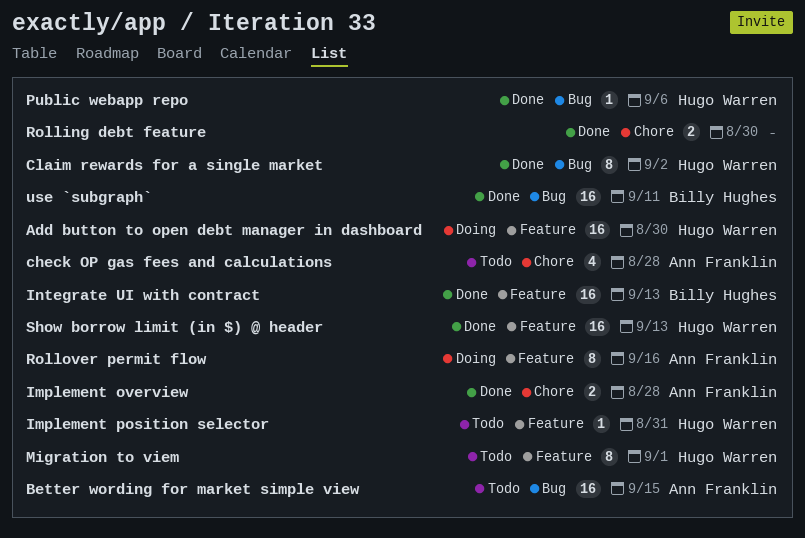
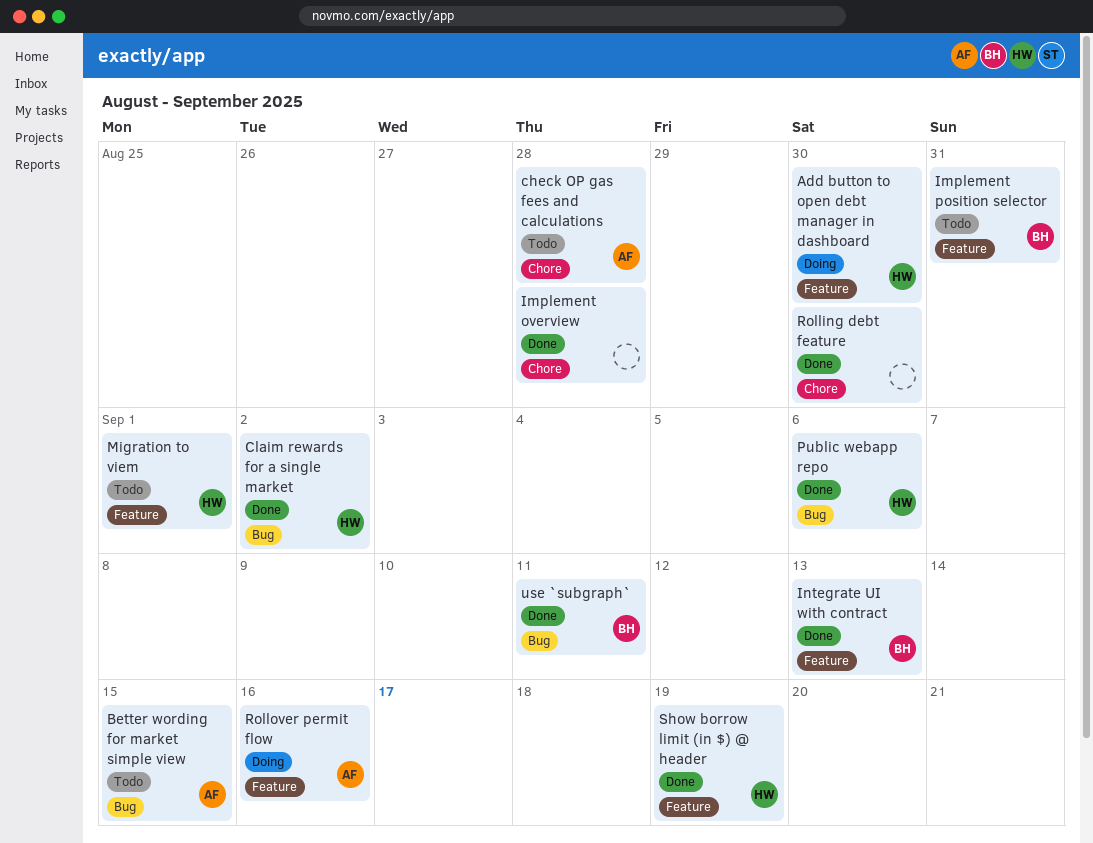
Implement overview, owner: Ann Franklin -> none
Implement position selector, owner: Hugo Warren -> Billy Hughes
Show borrow limit (in $) @ header, due: Sep 13 -> Sep 19

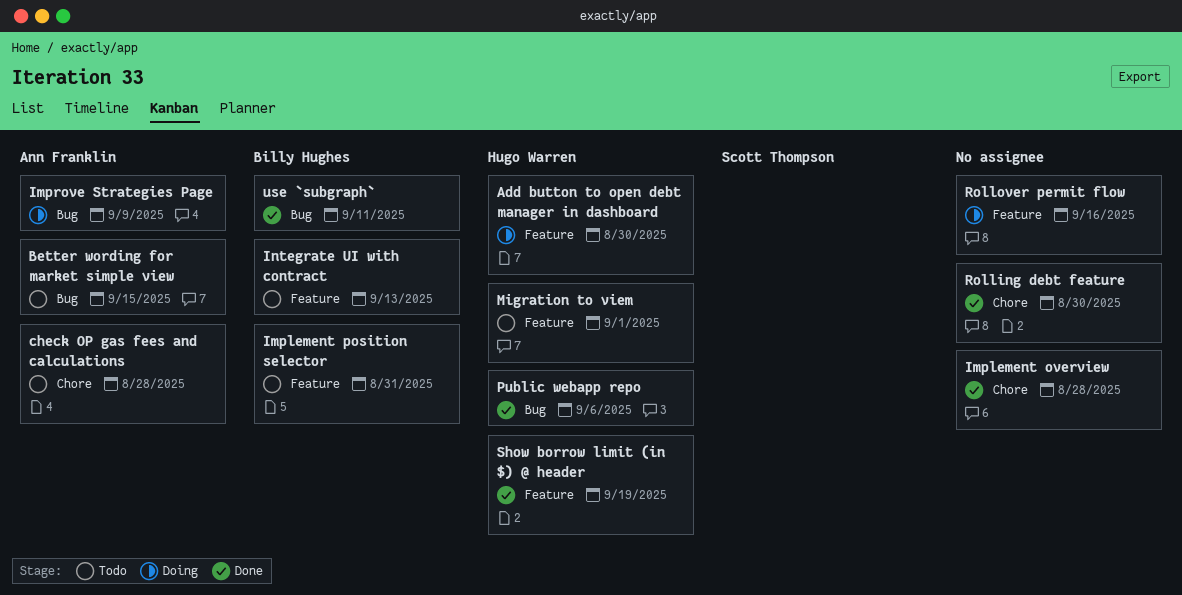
Claim rewards for a single market: present -> none
Improve Strategies Page: none -> present
Integrate UI with contract, status: Done -> Todo
Rollover permit flow, owner: Ann Franklin -> none

